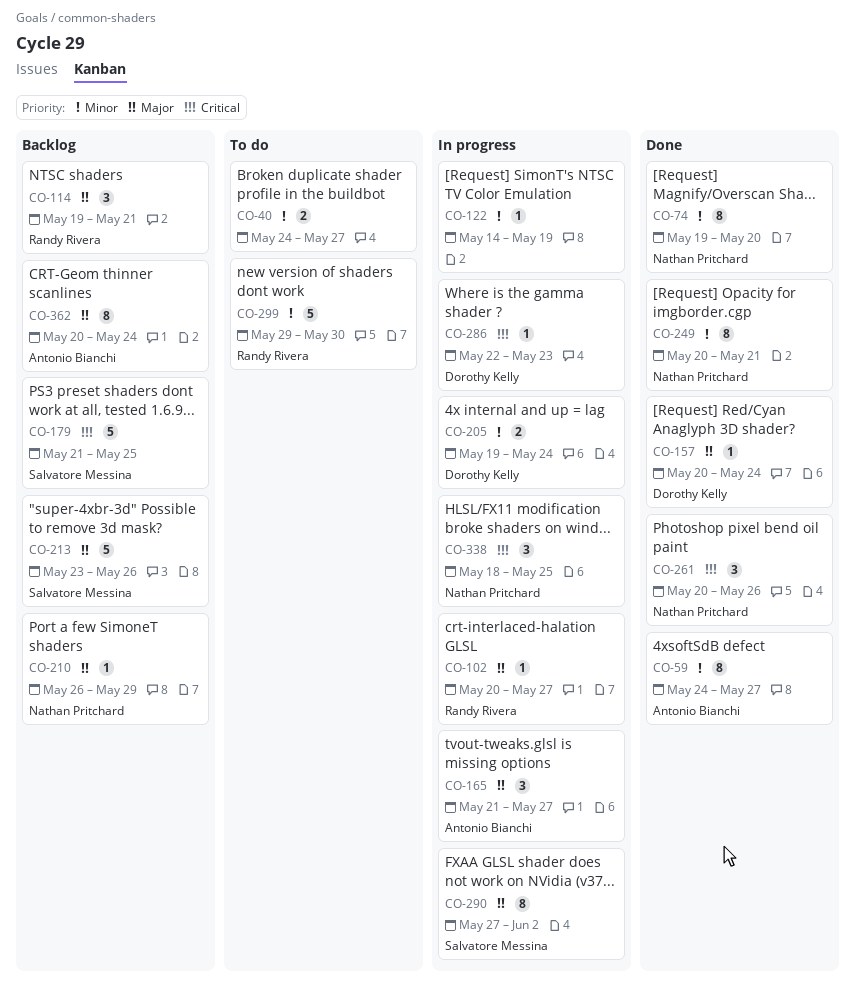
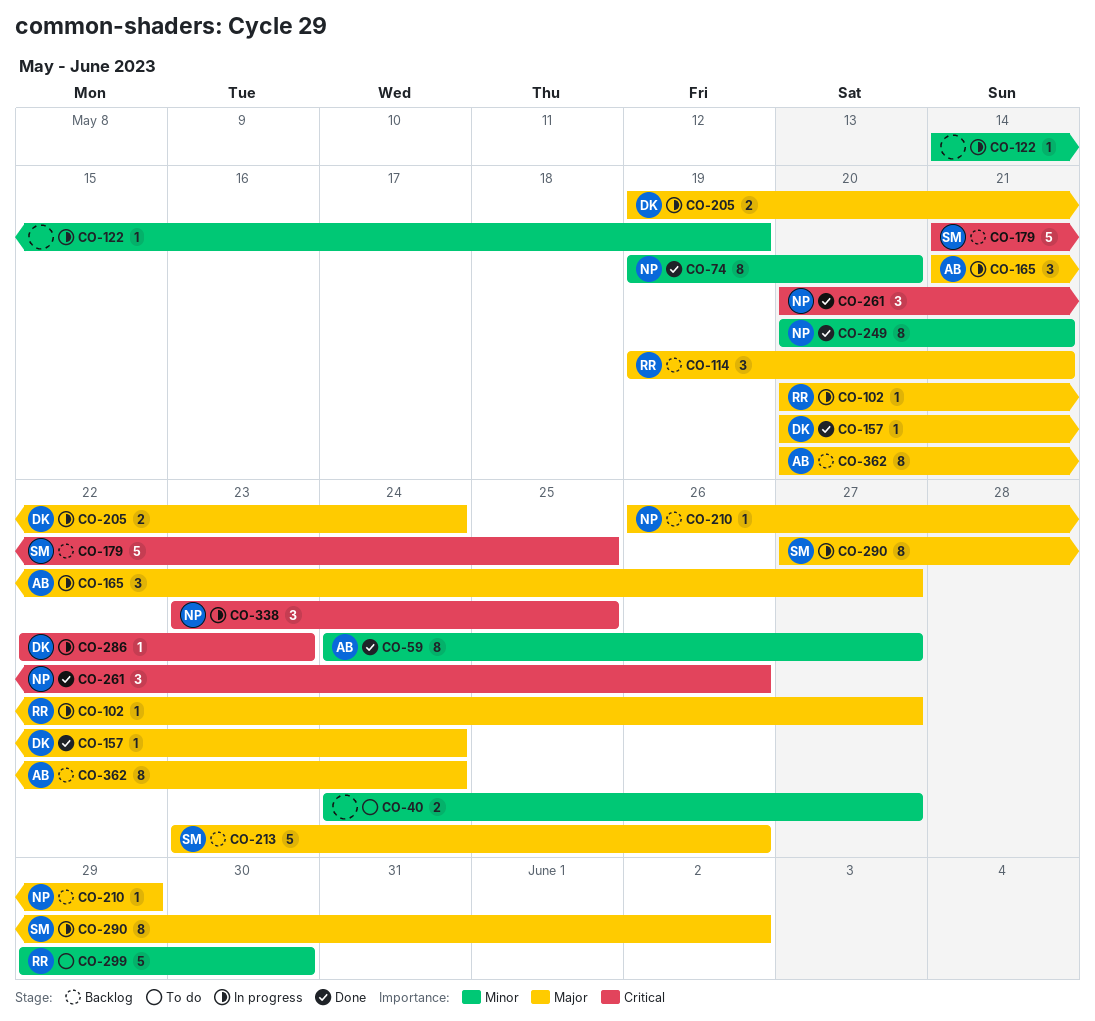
CO-205, priority: Minor -> Major
CO-338, start: May 18 -> May 23

